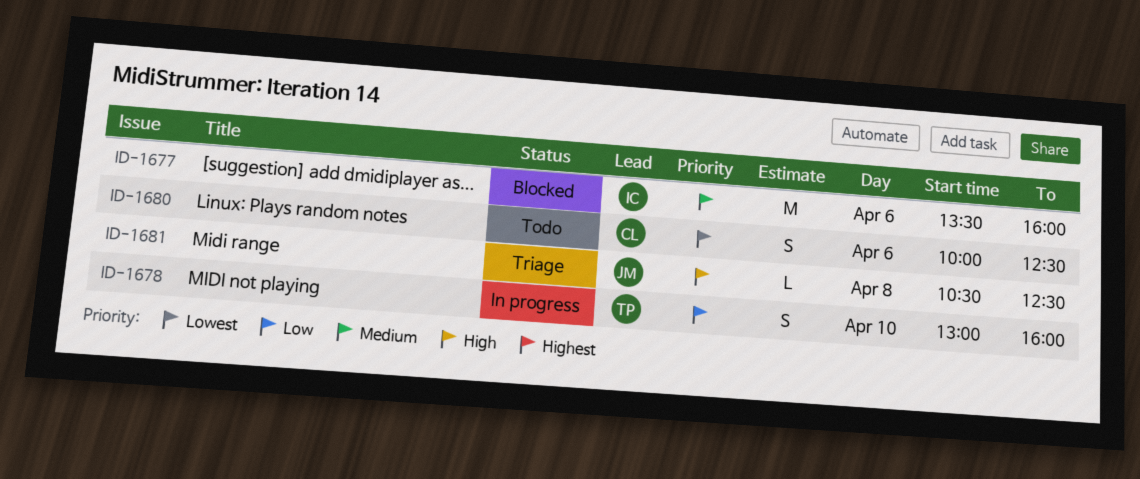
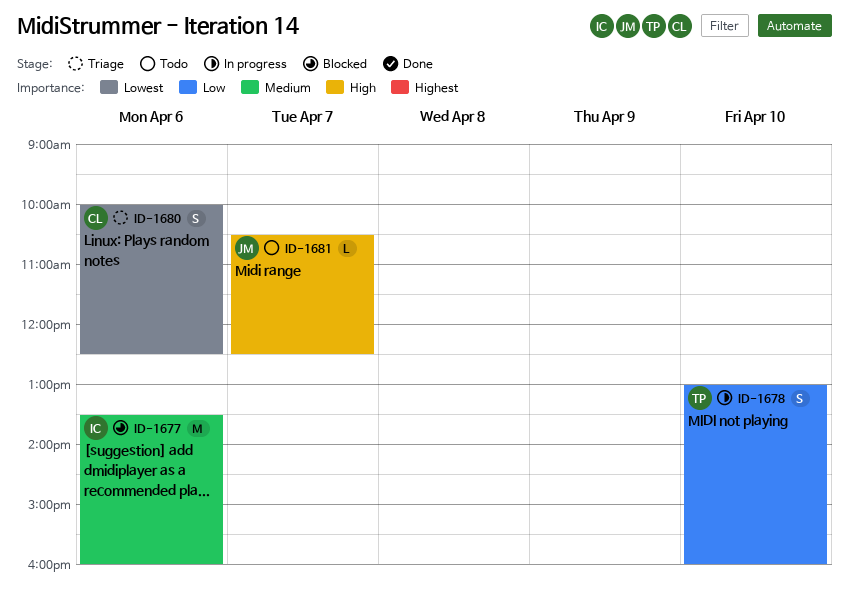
ID-1680, status: Todo -> Triage
ID-1681, status: Triage -> Todo
ID-1681, day: Apr 8 -> Apr 7

